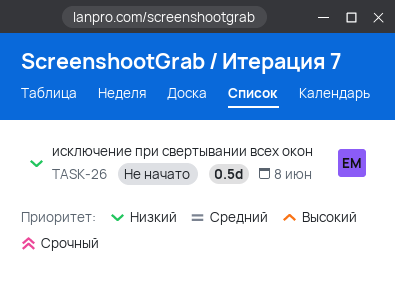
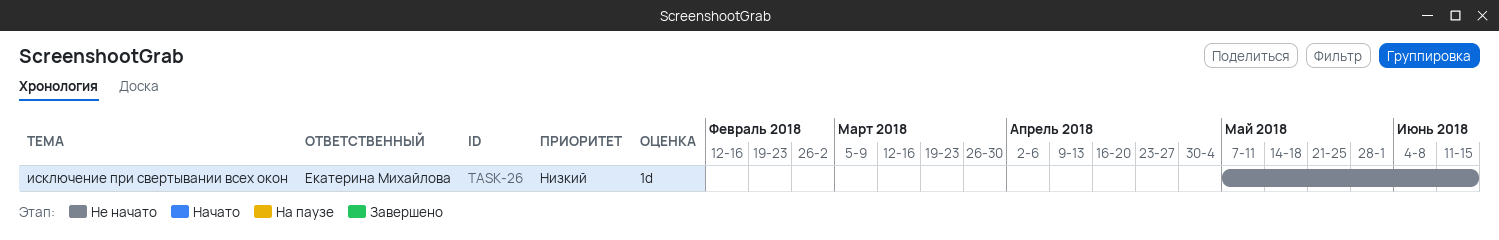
TASK-26, estimate: 0.5d -> 1d
TASK-26, due: Jun 8 -> Jun 15

